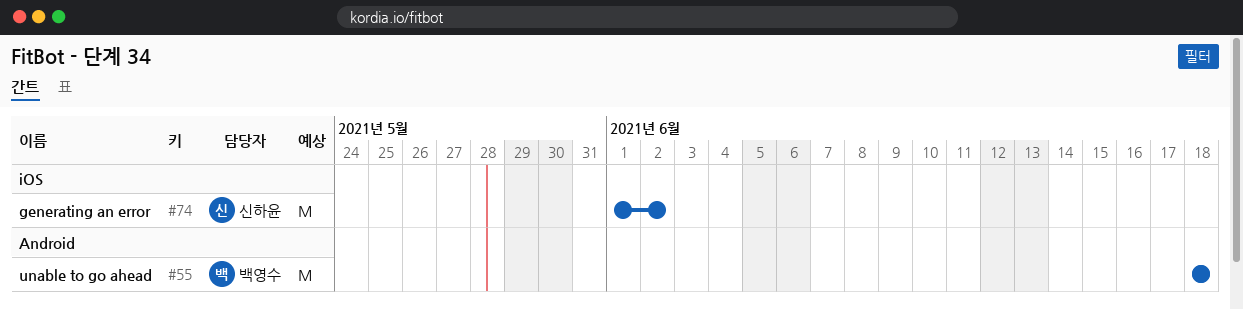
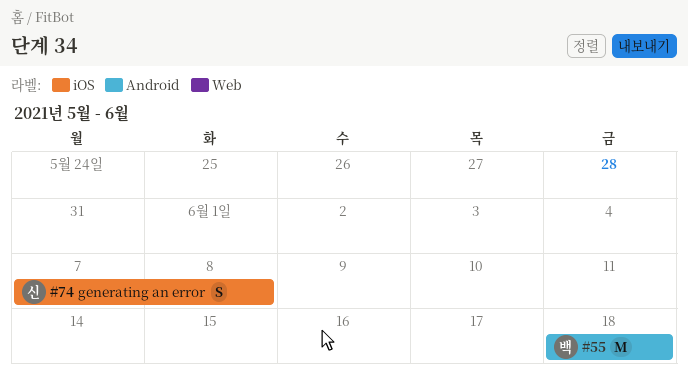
#74, estimate: M -> S
#74, start: Jun 1 -> Jun 7
#74, due: Jun 2 -> Jun 8

